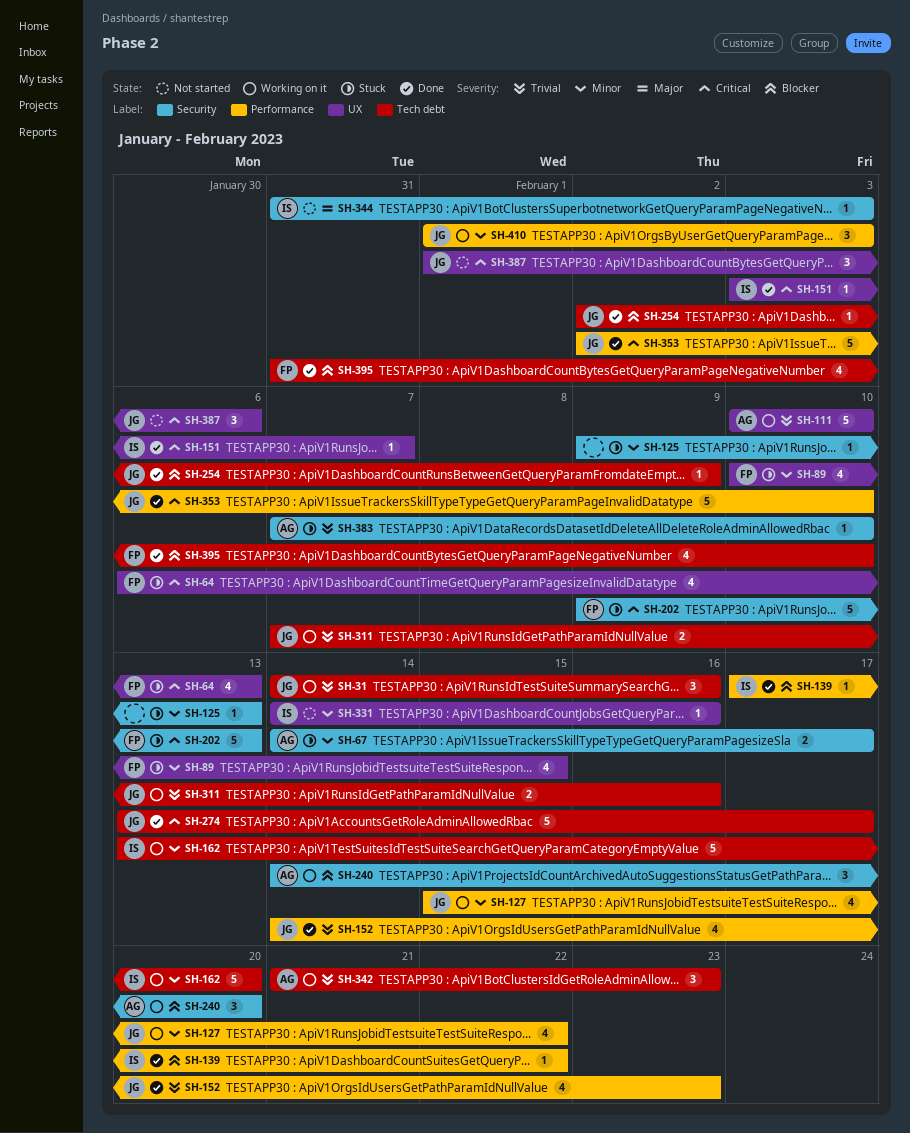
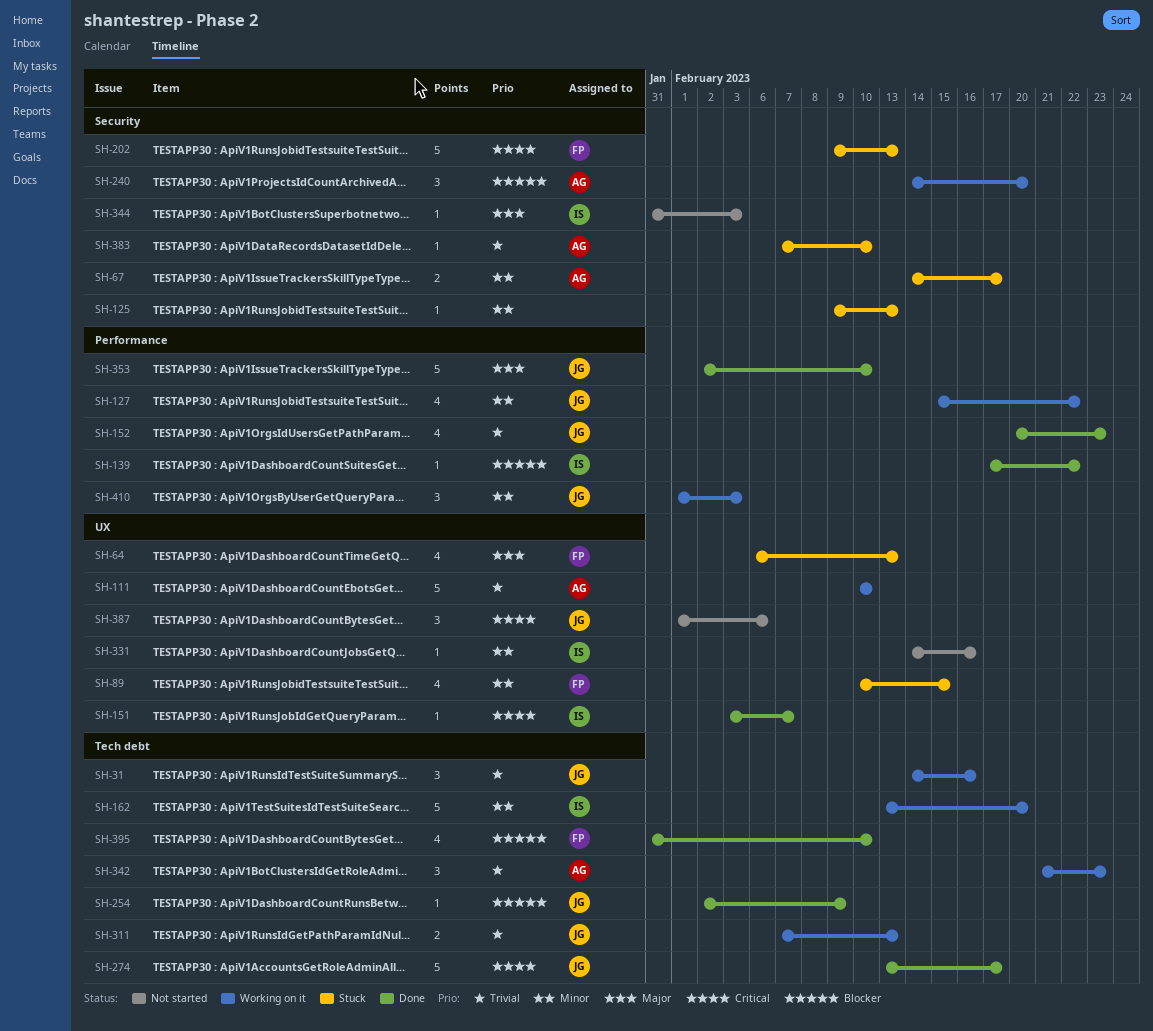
SH-64, priority: Critical -> Major
SH-152, start: Feb 14 -> Feb 20
SH-311, due: Feb 16 -> Feb 13
SH-353, priority: Critical -> Major

